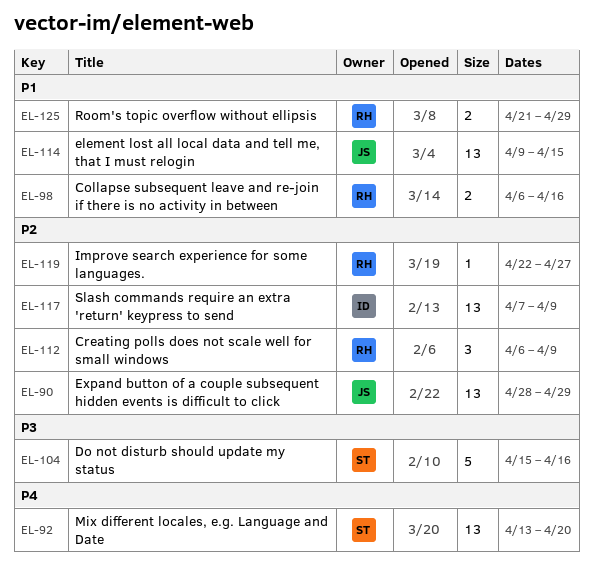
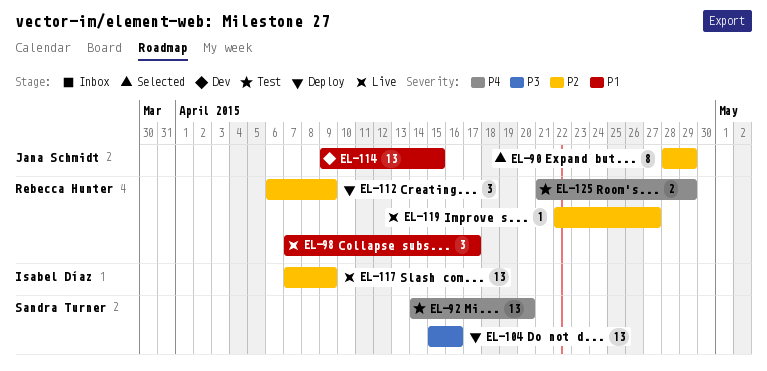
EL-90, estimate: 13 -> 8
EL-92, start: Apr 13 -> Apr 14
EL-98, estimate: 2 -> 3
EL-98, start: Apr 6 -> Apr 7
EL-98, due: Apr 16 -> Apr 17
EL-104, estimate: 5 -> 13
EL-125, priority: P1 -> P4

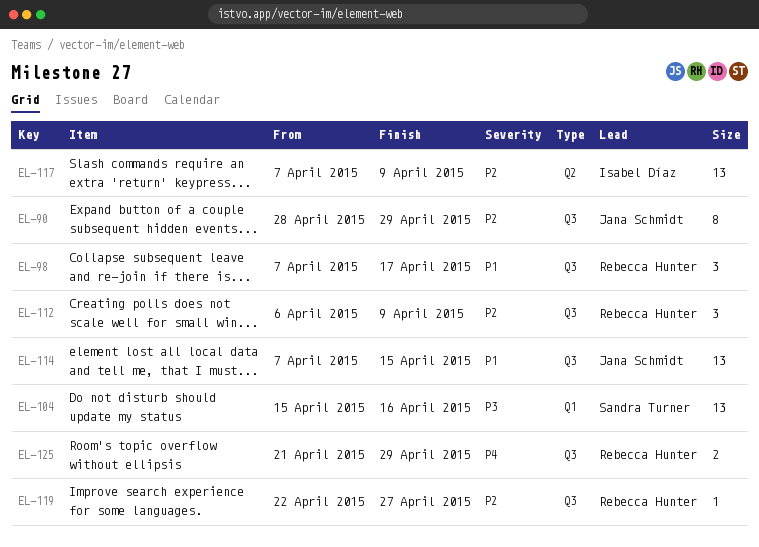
EL-92: present -> none
EL-114, start: Apr 9 -> Apr 7

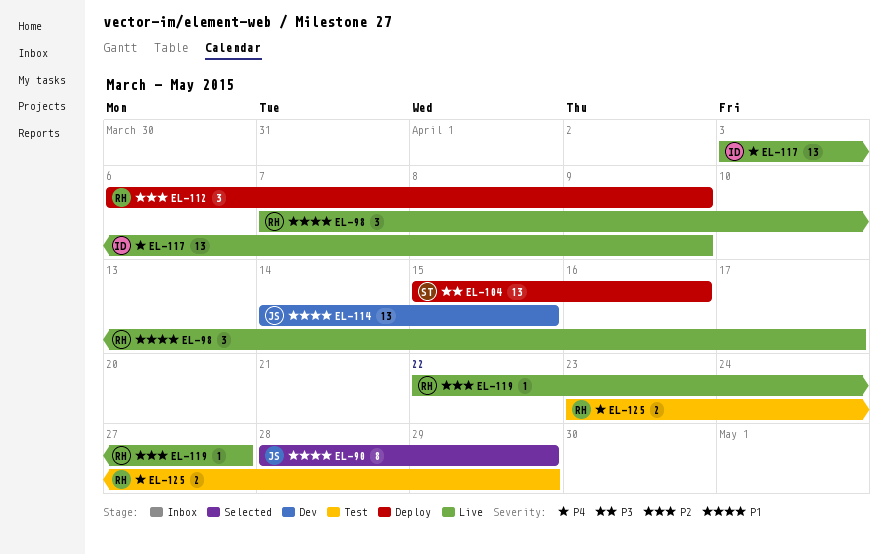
EL-90, priority: P2 -> P1
EL-114, start: Apr 7 -> Apr 14
EL-117, priority: P2 -> P4
EL-117, start: Apr 7 -> Apr 3
EL-125, start: Apr 21 -> Apr 23

